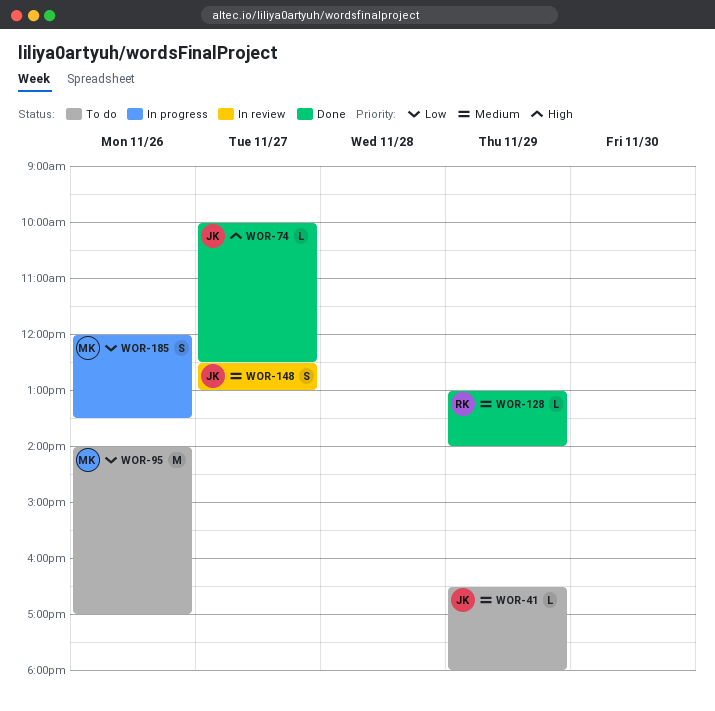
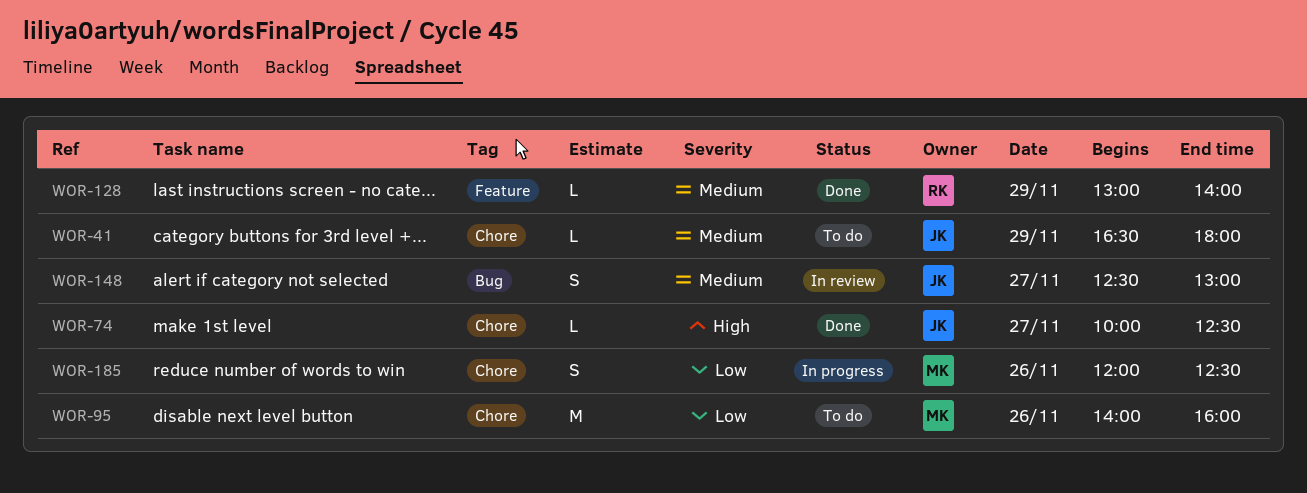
WOR-95, ends: 17:00 -> 16:00
WOR-185, ends: 13:30 -> 12:30

